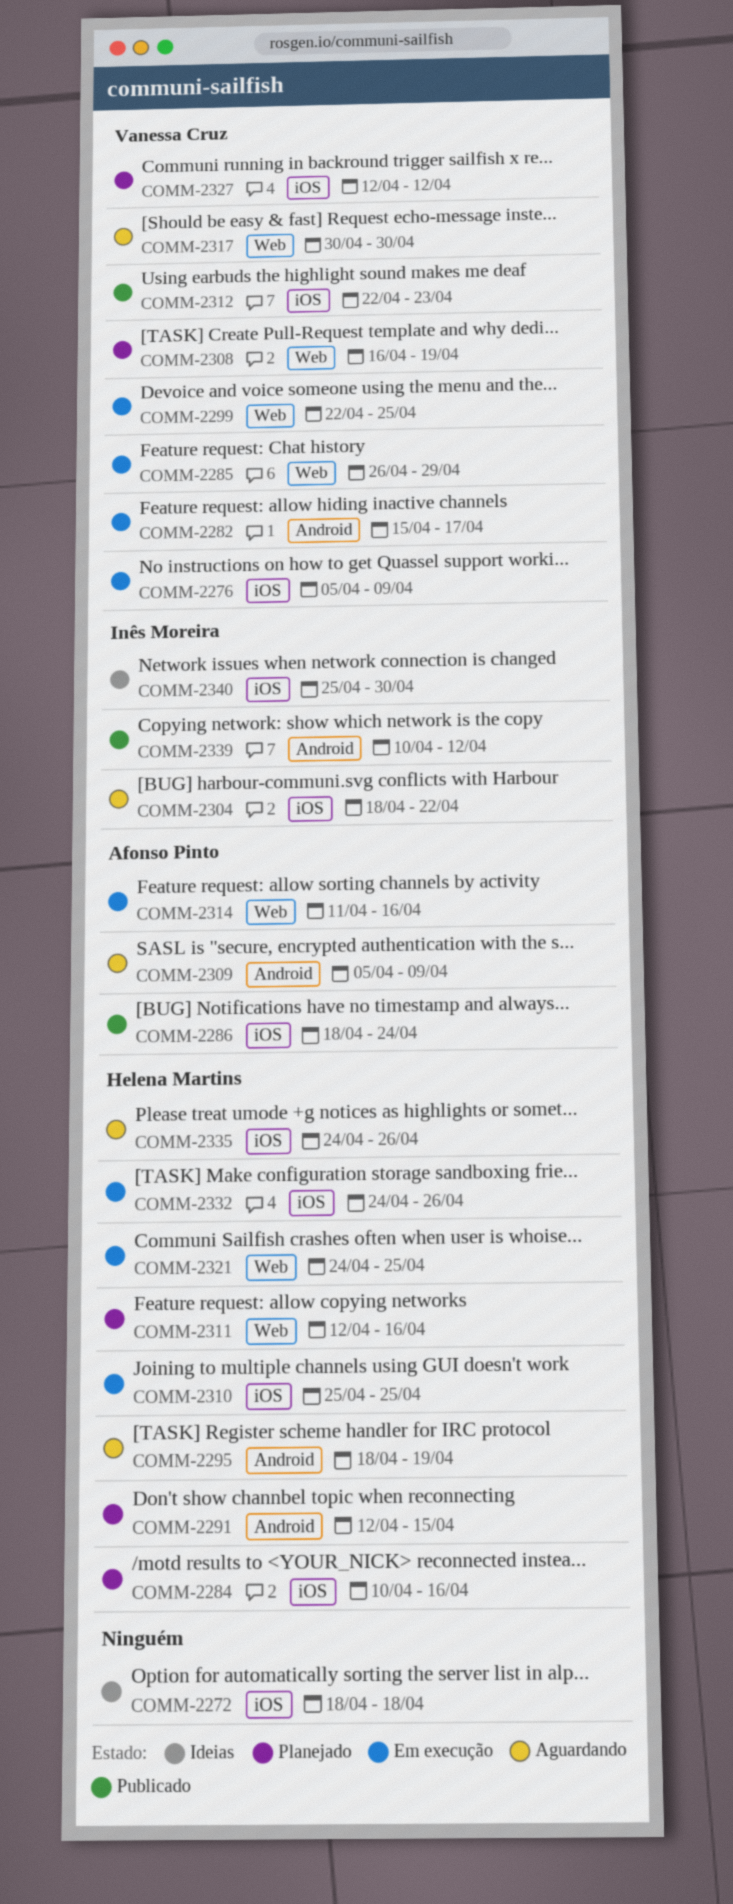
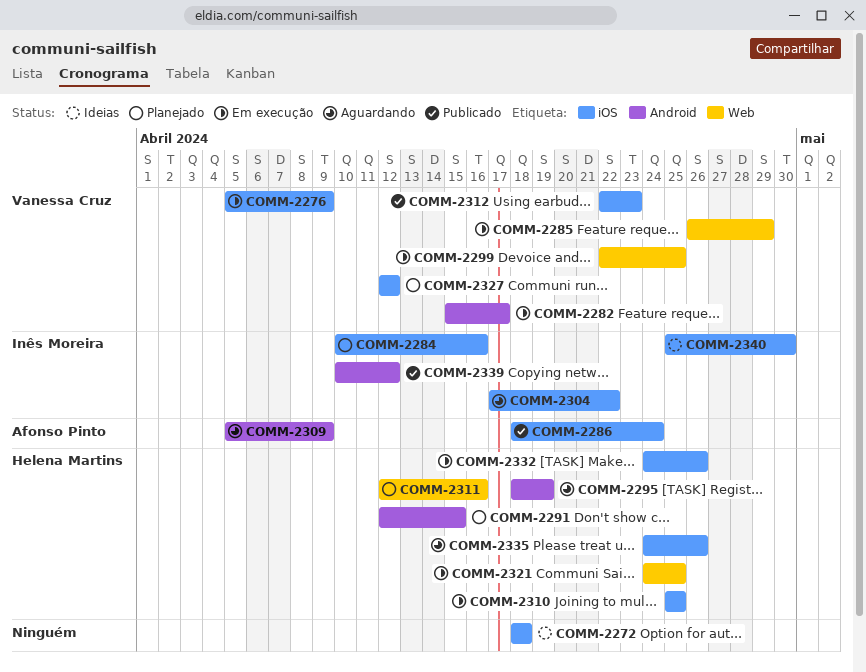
COMM-2284, owner: Helena Martins -> Inês Moreira
COMM-2304, start: Apr 18 -> Apr 17
COMM-2308: present -> none
COMM-2314: present -> none
COMM-2317: present -> none

